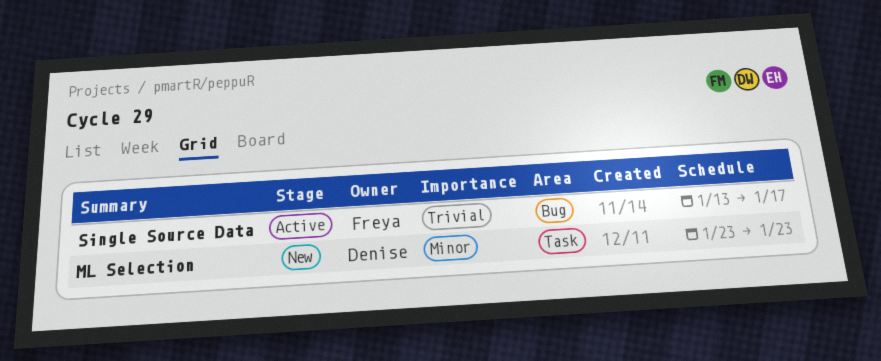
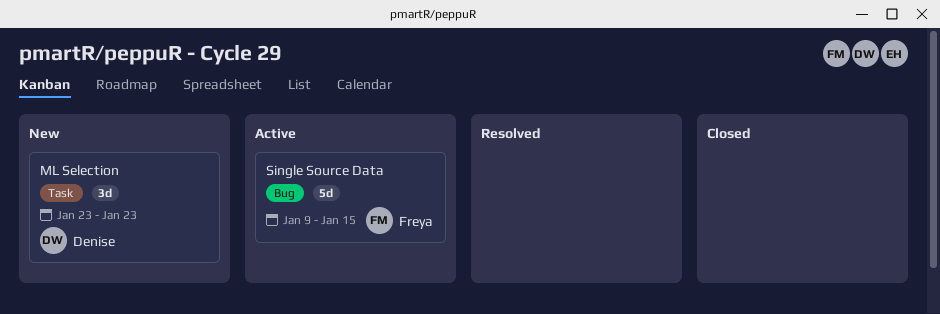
Single Source Data, start: Jan 13 -> Jan 9
Single Source Data, due: Jan 17 -> Jan 15

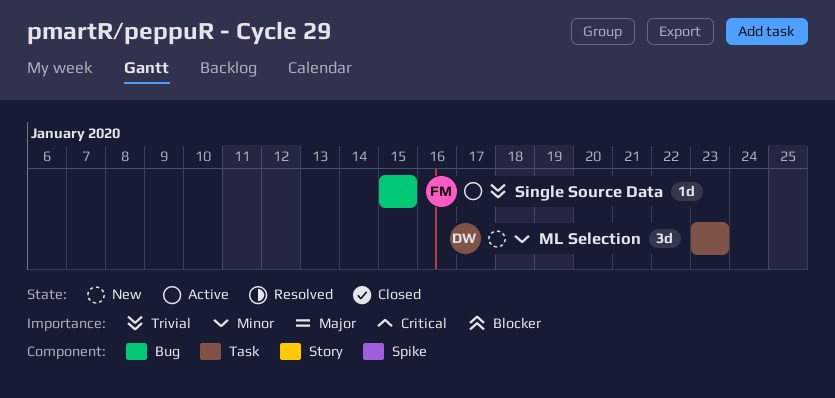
Single Source Data, estimate: 5d -> 1d
Single Source Data, start: Jan 9 -> Jan 15

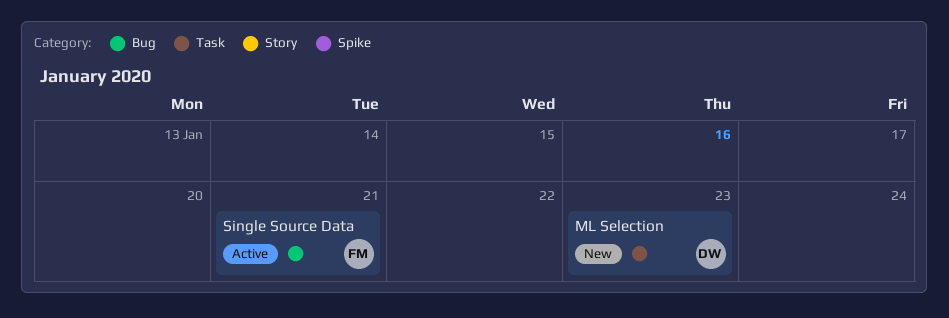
Single Source Data, due: Jan 15 -> Jan 21

